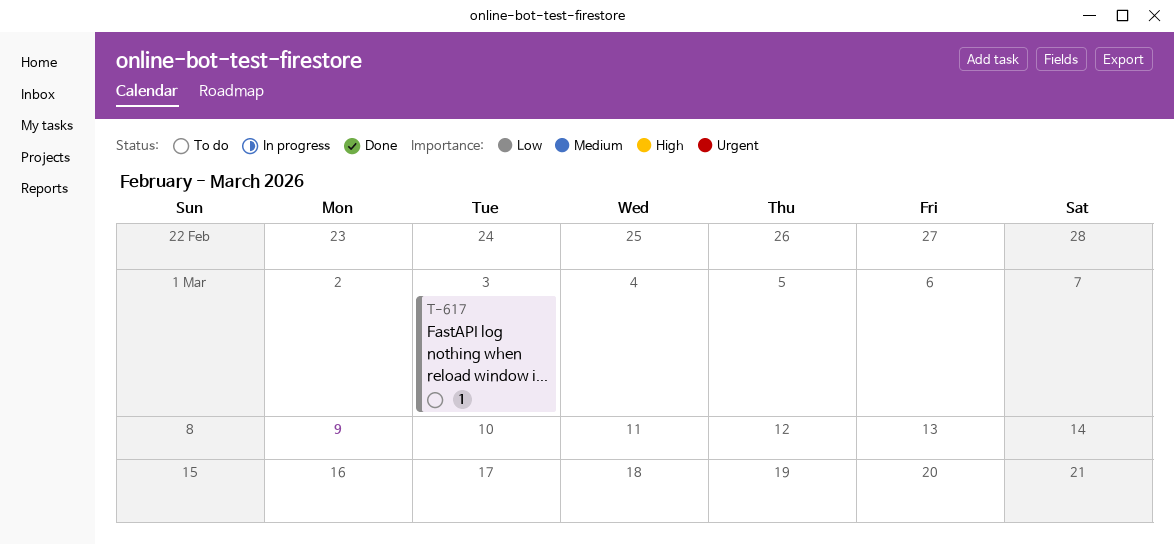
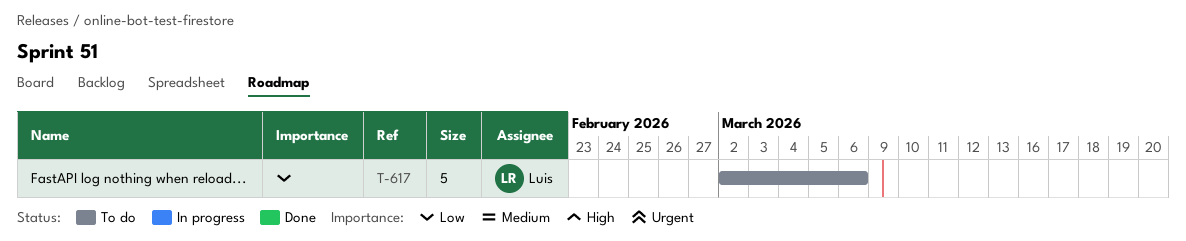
T-617, estimate: 1 -> 5
T-617, due: Mar 3 -> Mar 6

